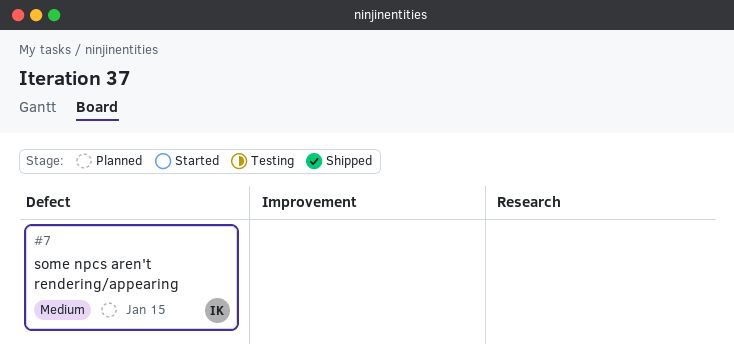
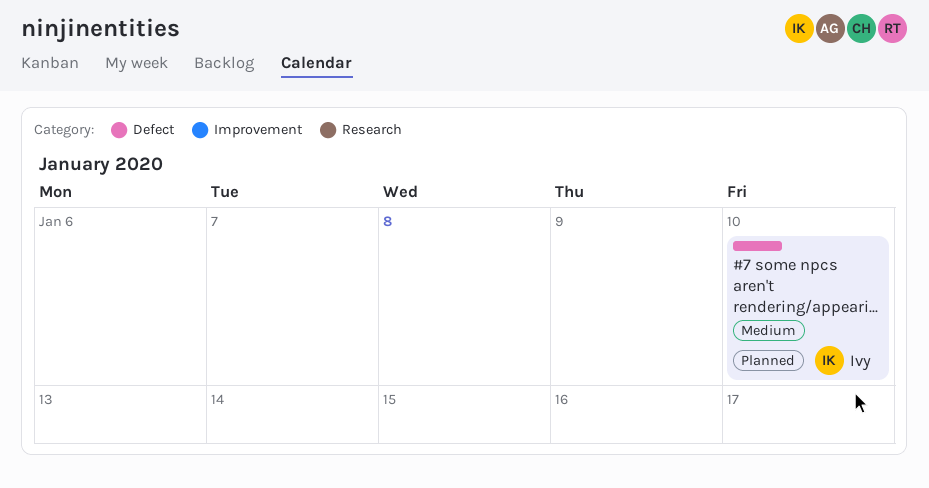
#7, due: Jan 15 -> Jan 10

